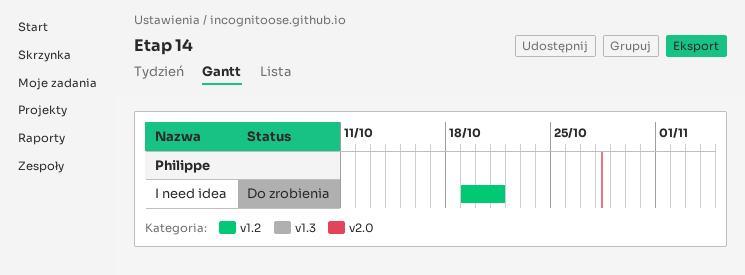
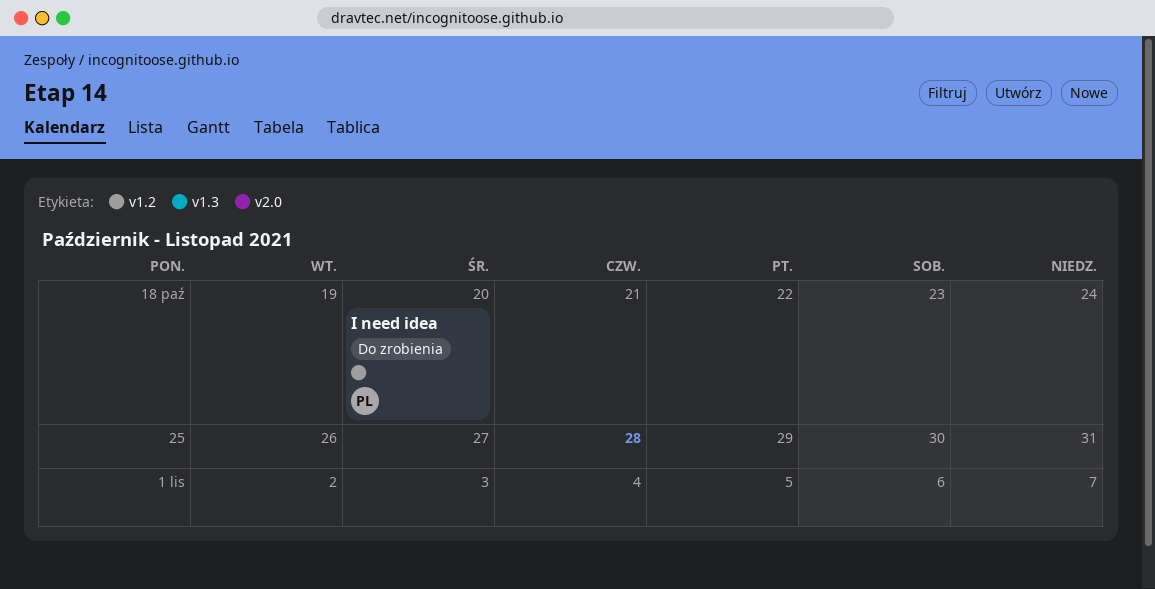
I need idea, due: Oct 21 -> Oct 20

